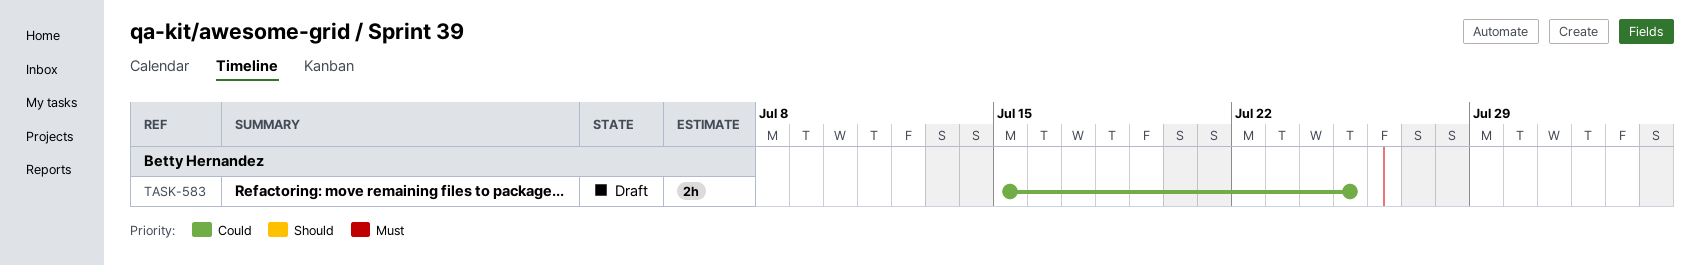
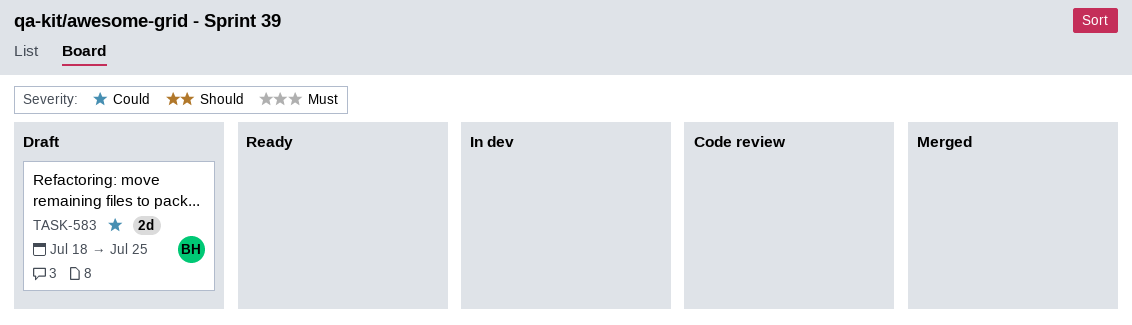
TASK-583, estimate: 2h -> 2d
TASK-583, start: Jul 15 -> Jul 18

